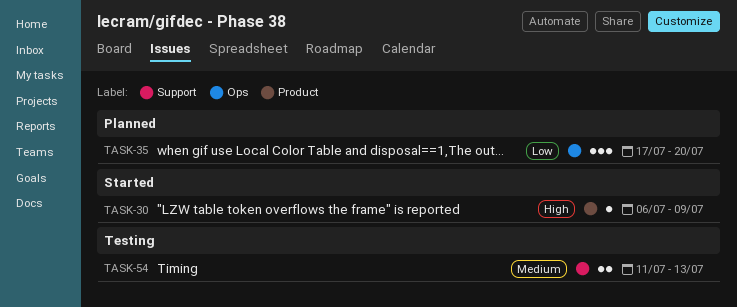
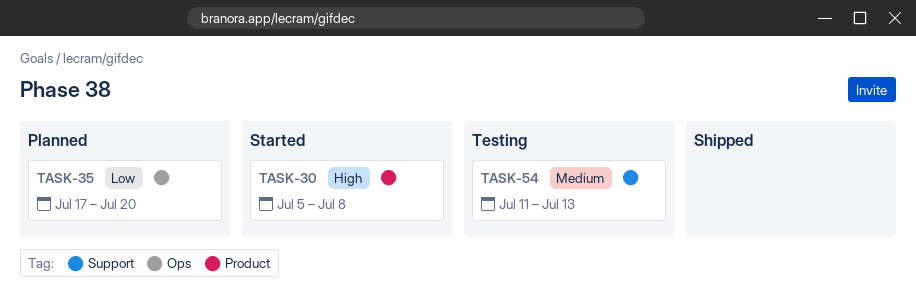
TASK-30, start: Jul 6 -> Jul 5
TASK-30, due: Jul 9 -> Jul 8

